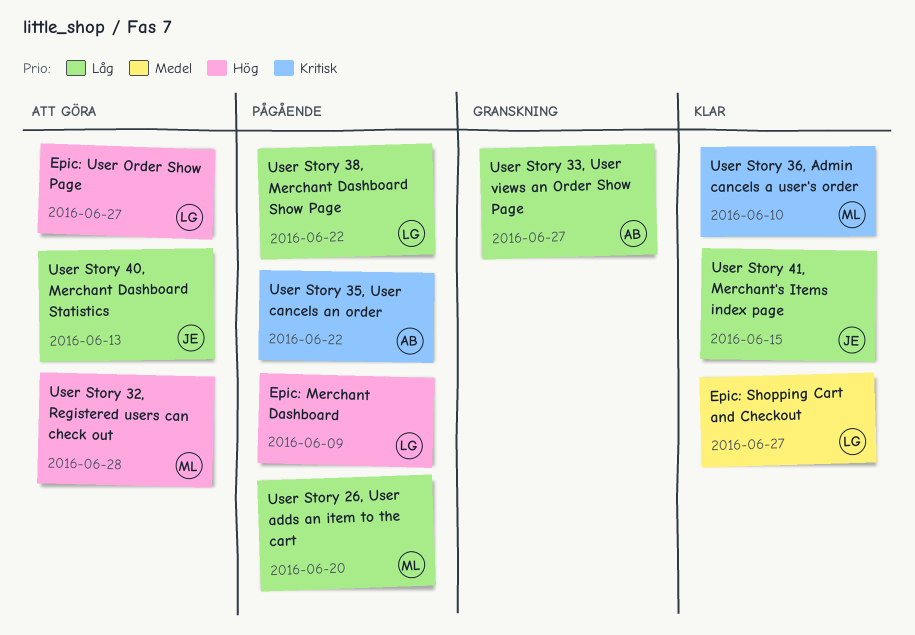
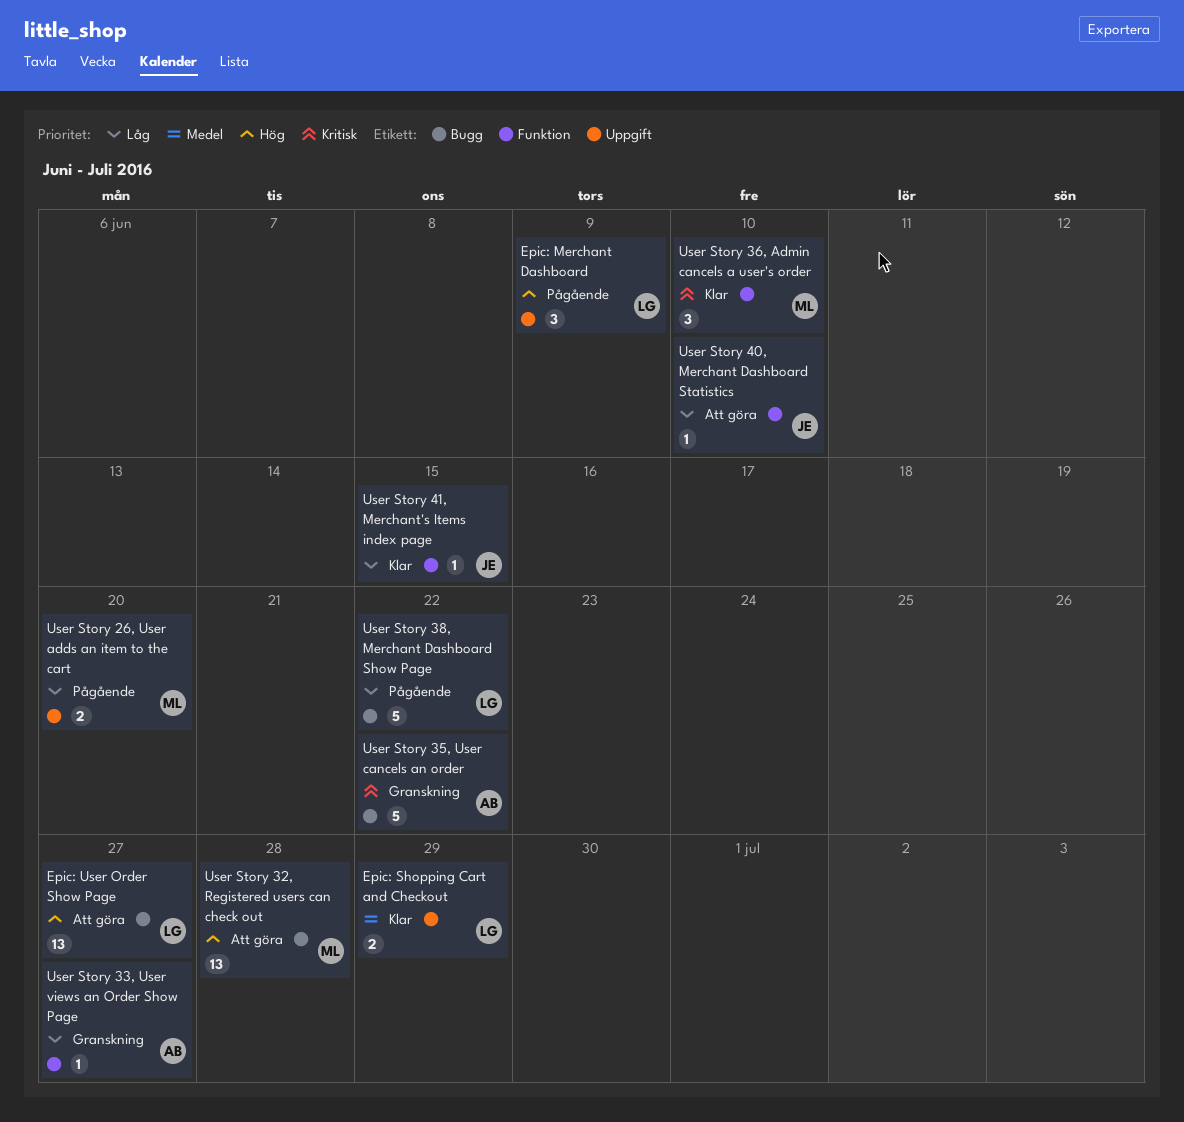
Epic: Shopping Cart and Checkout, due: Jun 27 -> Jun 29
User Story 35, User cancels an order, status: Pågående -> Granskning
User Story 40, Merchant Dashboard Statistics, due: Jun 13 -> Jun 10

